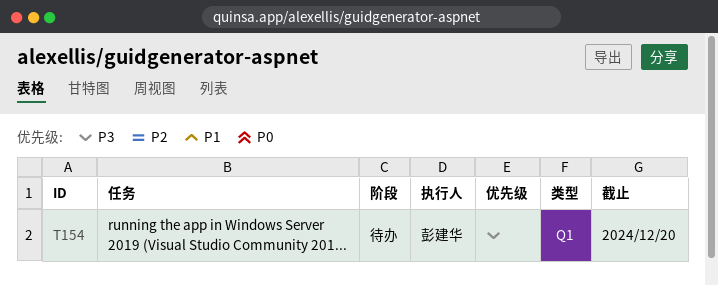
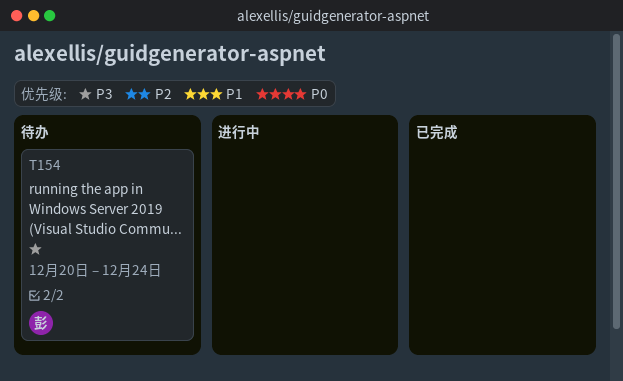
T154, due: Dec 20 -> Dec 24

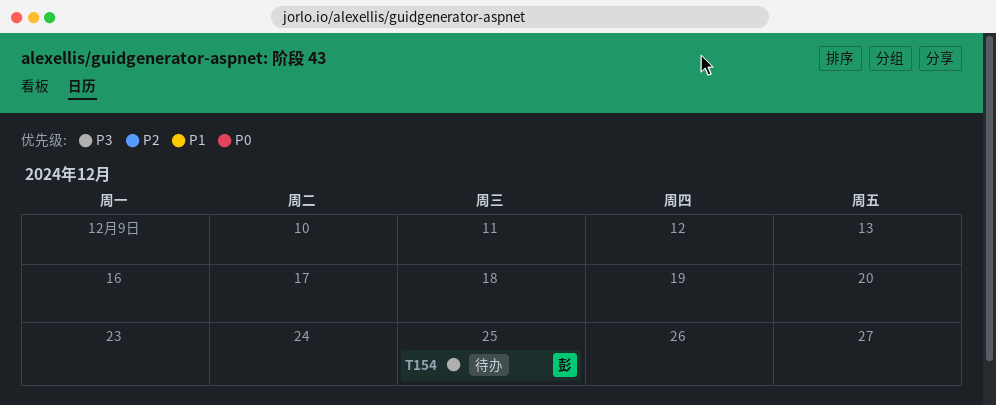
T154, due: Dec 24 -> Dec 25

